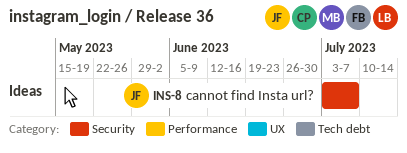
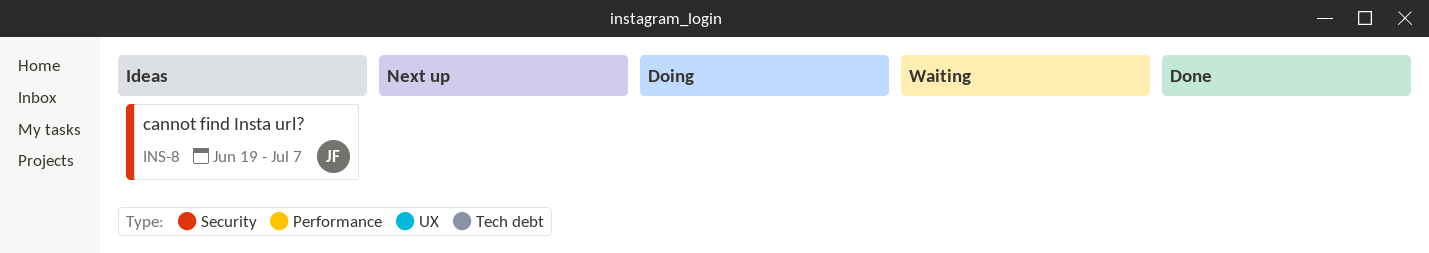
INS-8, start: Jul 3 -> Jun 19

